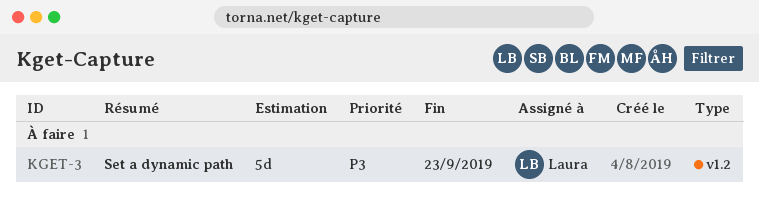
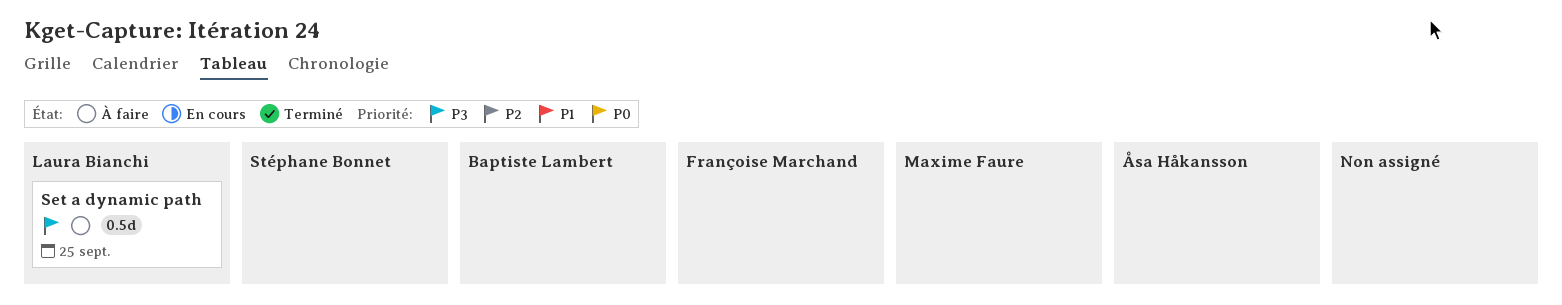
Set a dynamic path, estimate: 5d -> 0.5d
Set a dynamic path, due: Sep 23 -> Sep 25

